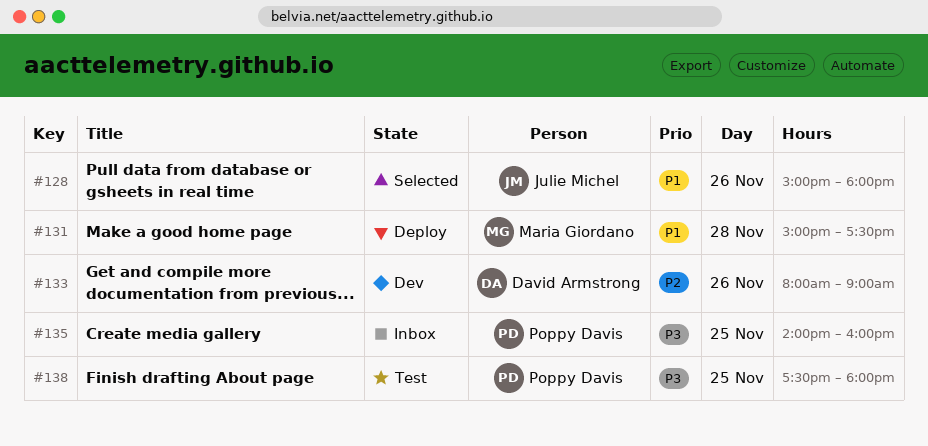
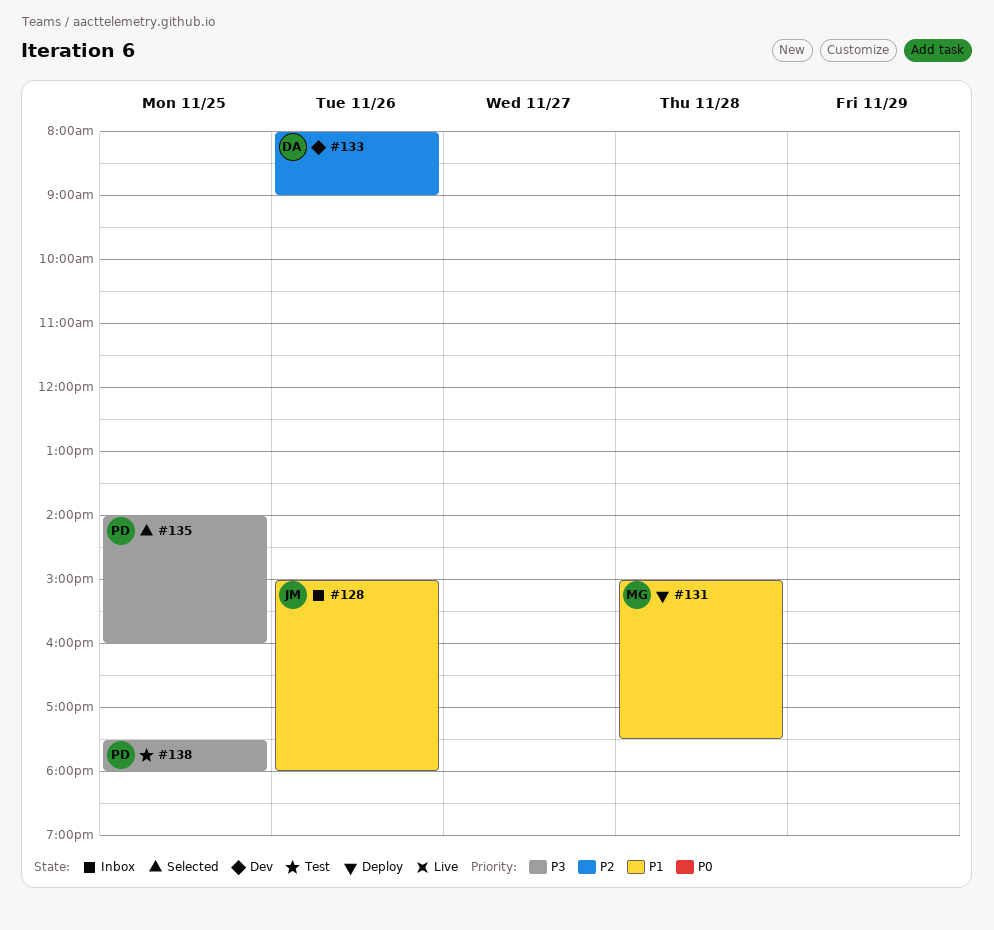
#128, status: Selected -> Inbox
#135, status: Inbox -> Selected

